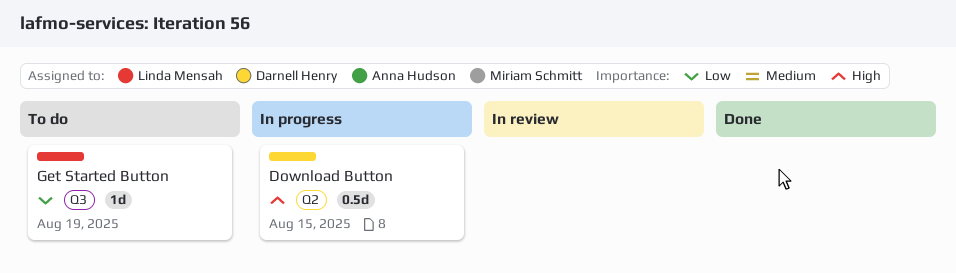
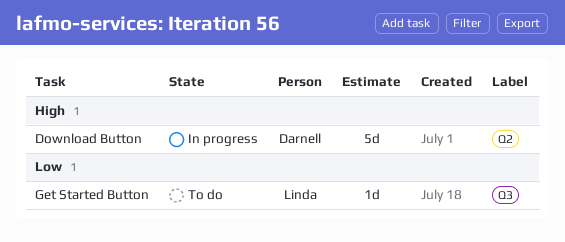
Download Button, estimate: 0.5d -> 5d

